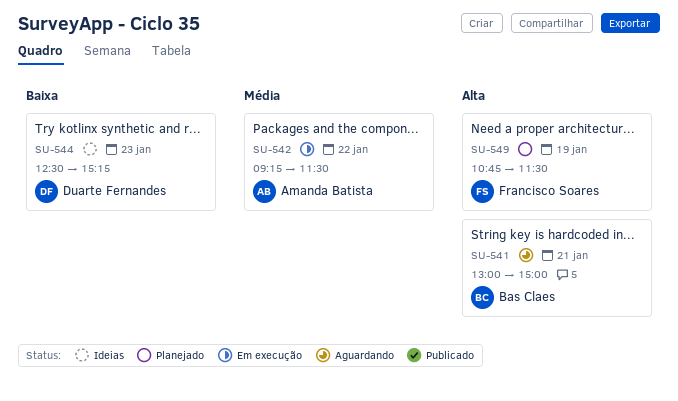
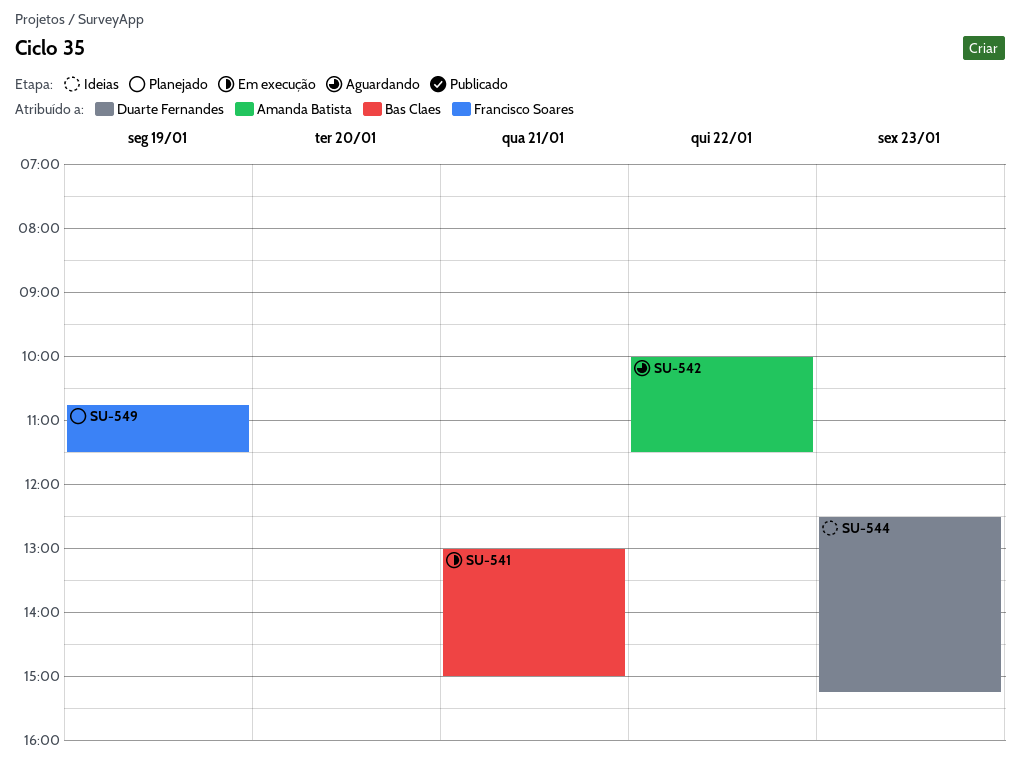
SU-541, status: Aguardando -> Em execução
SU-542, status: Em execução -> Aguardando
SU-542, begins: 09:15 -> 10:00

